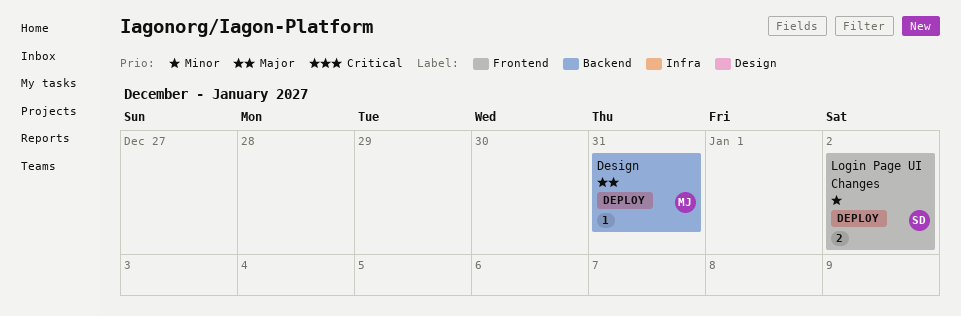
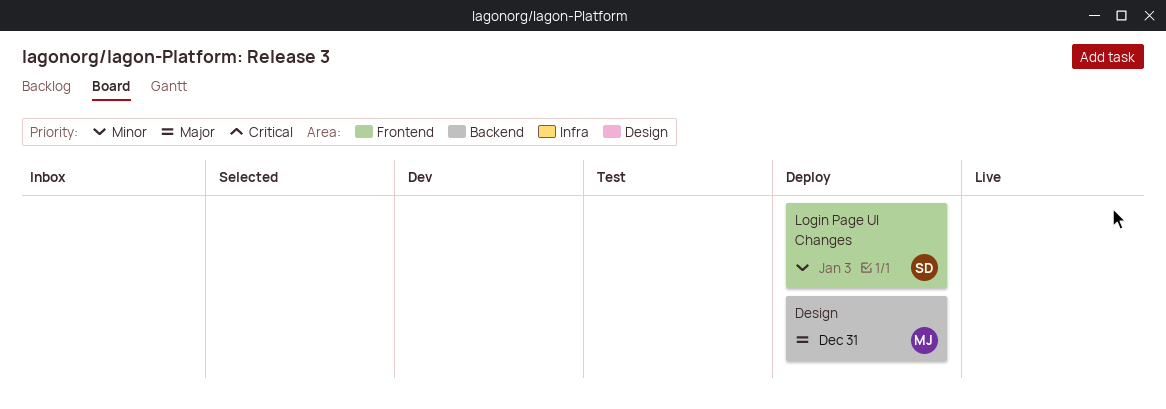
Login Page UI Changes, due: Jan 2 -> Jan 3

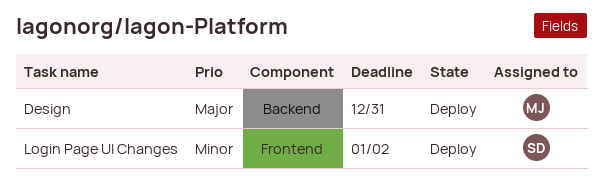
Login Page UI Changes, due: Jan 3 -> Jan 2

